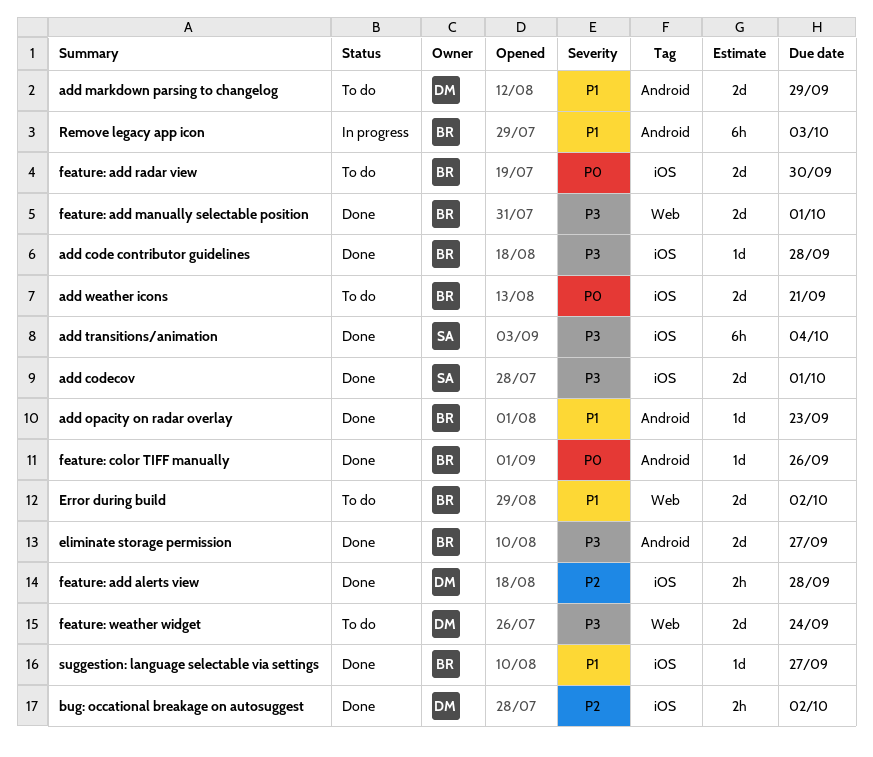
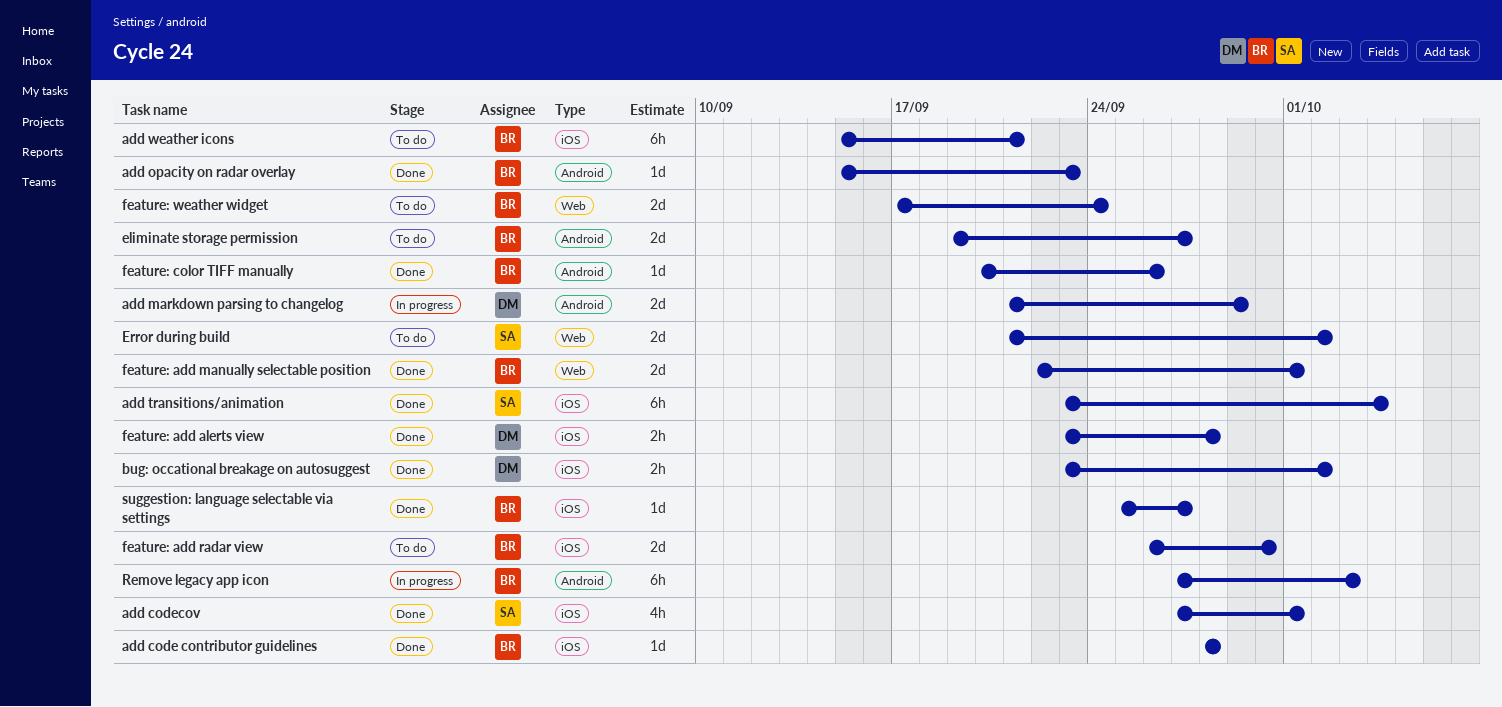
add codecov, estimate: 2d -> 4h
add markdown parsing to changelog, status: To do -> In progress
add weather icons, estimate: 2d -> 6h
eliminate storage permission, status: Done -> To do
Error during build, owner: BR -> SA
feature: weather widget, owner: DM -> BR

